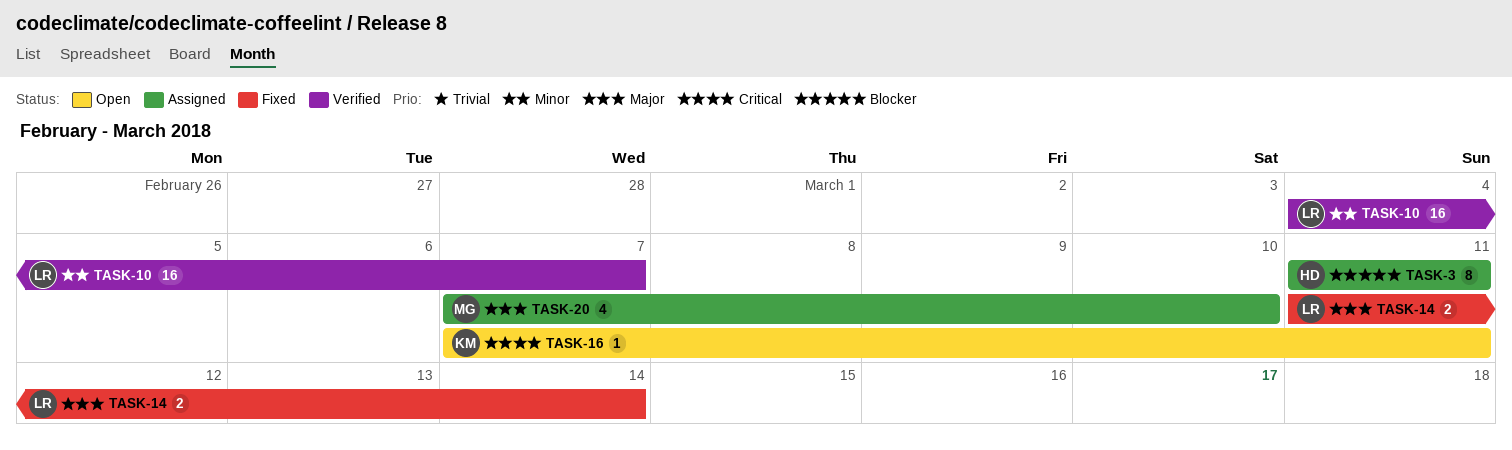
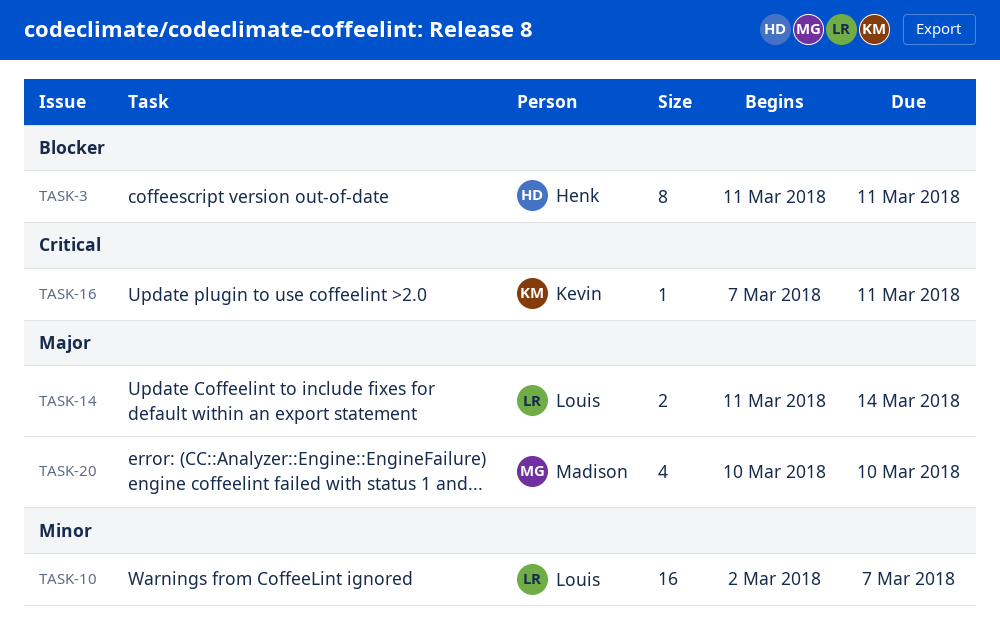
TASK-10, start: Mar 4 -> Mar 2
TASK-20, start: Mar 7 -> Mar 10

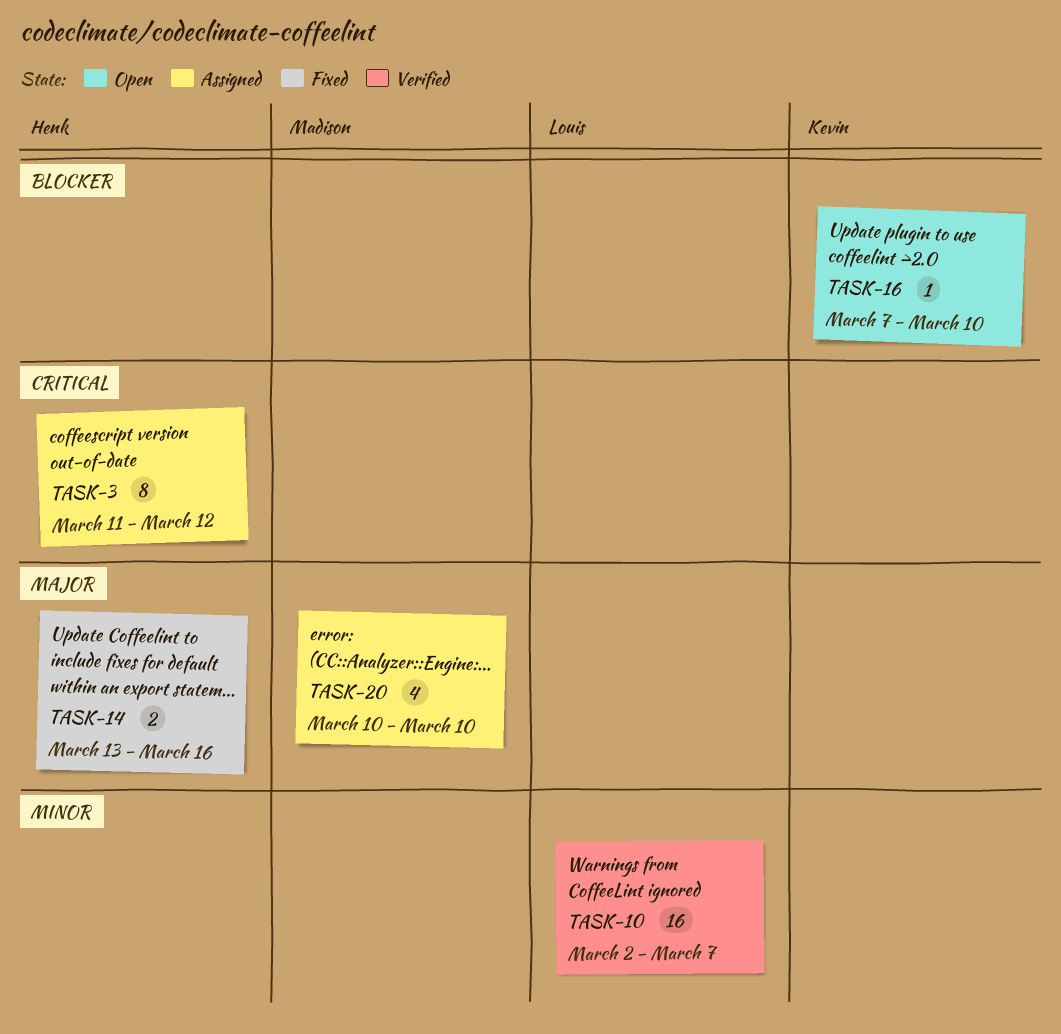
TASK-3, priority: Blocker -> Critical
TASK-3, due: Mar 11 -> Mar 12
TASK-14, owner: Louis -> Henk
TASK-14, start: Mar 11 -> Mar 13
TASK-14, due: Mar 14 -> Mar 16
TASK-16, priority: Critical -> Blocker
TASK-16, due: Mar 11 -> Mar 10

